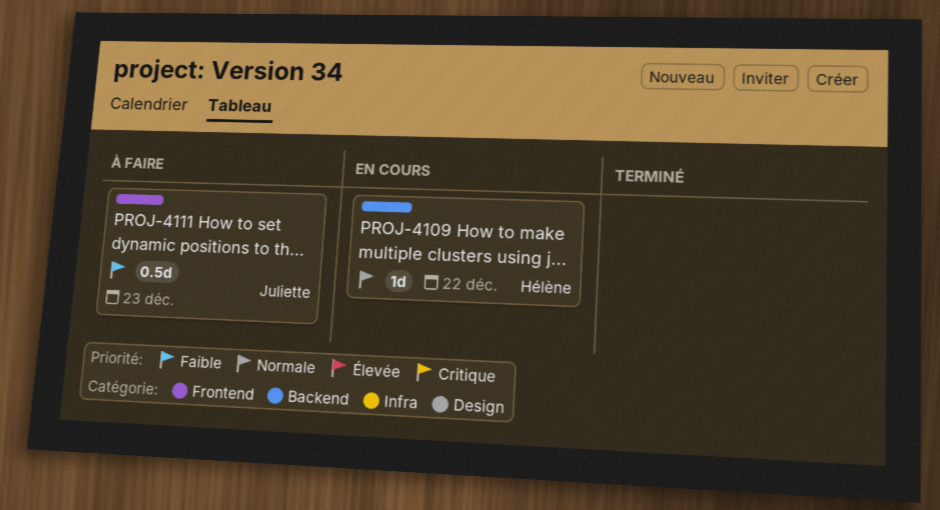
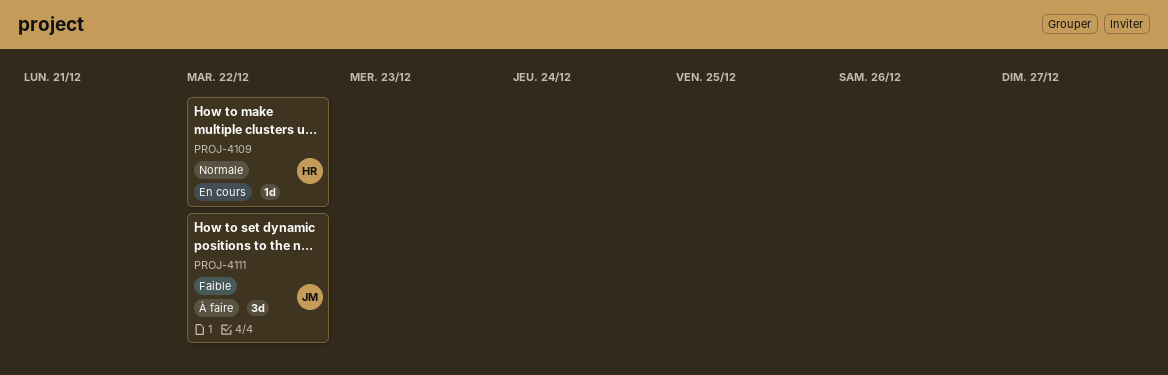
PROJ-4111, estimate: 0.5d -> 3d
PROJ-4111, due: Dec 23 -> Dec 22

